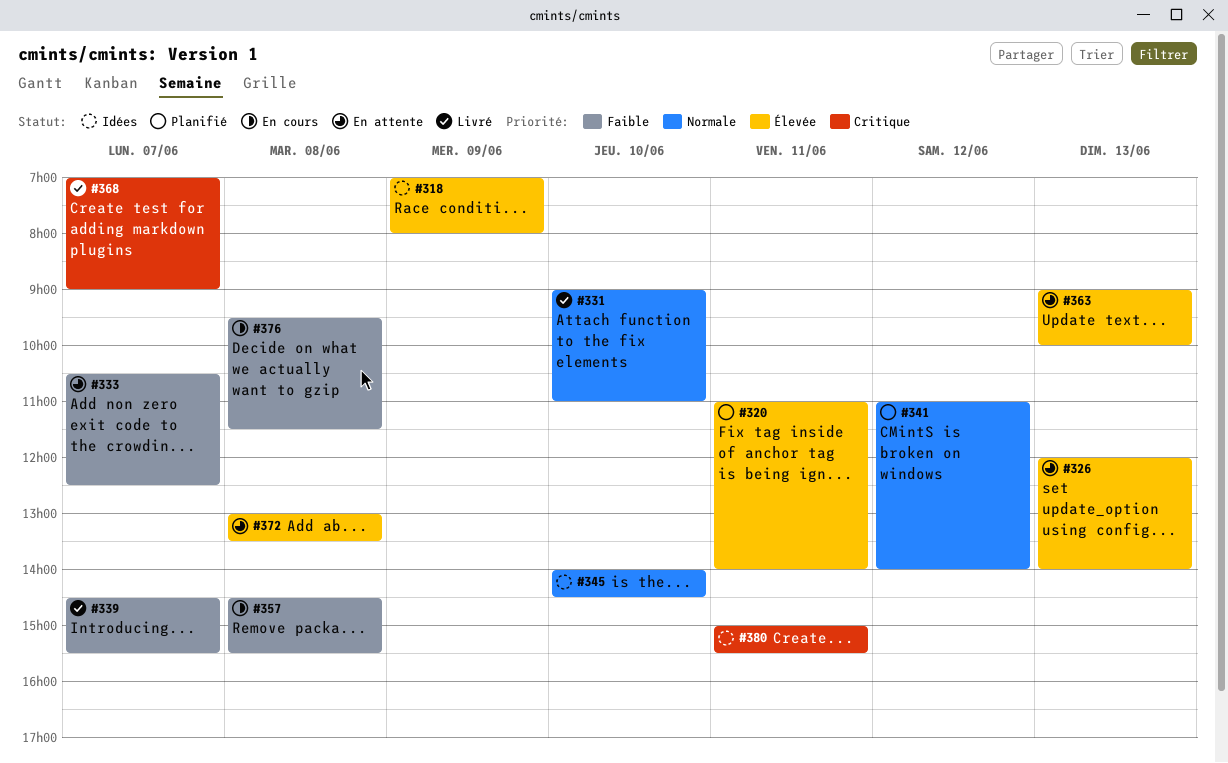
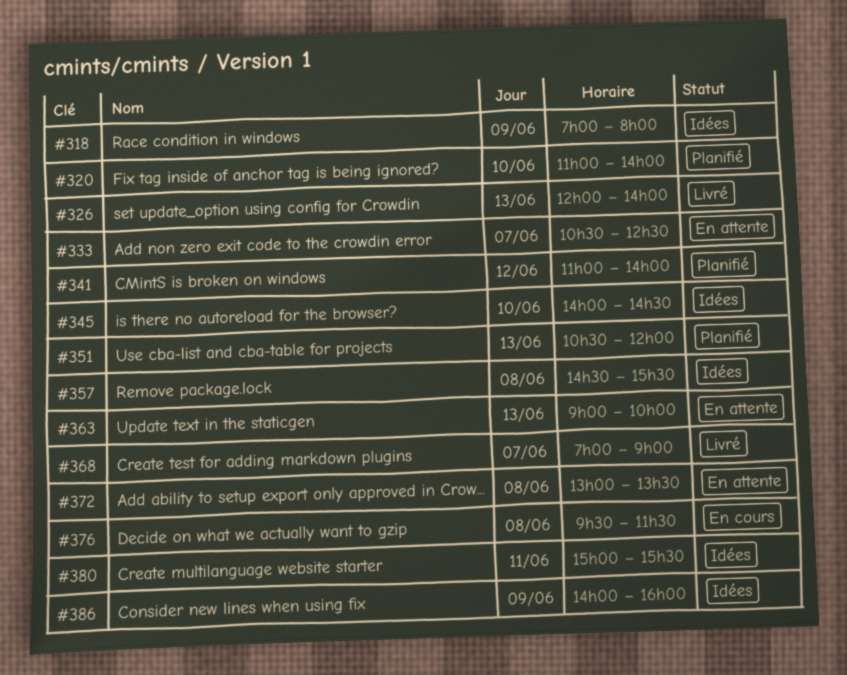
#320, day: Jun 11 -> Jun 10
#326, status: En attente -> Livré
#331: present -> none
#339: present -> none
#351: none -> present
#357, status: En cours -> Idées
#386: none -> present

